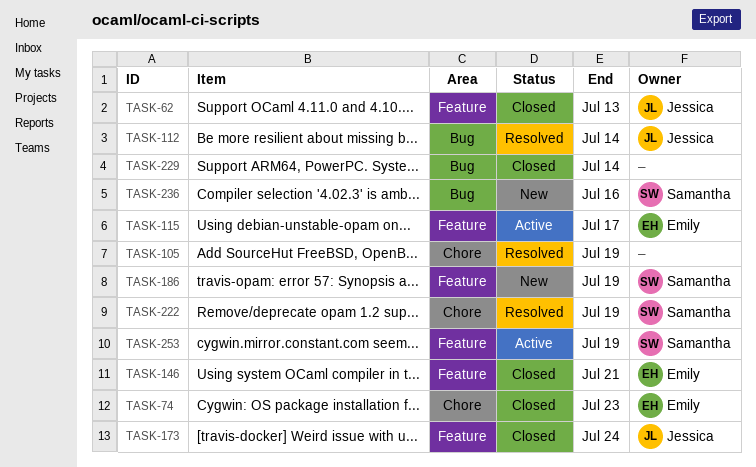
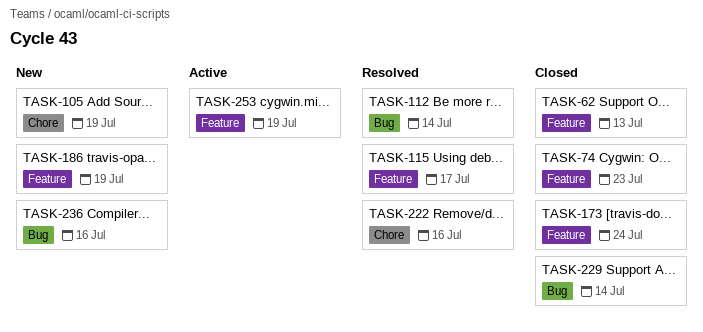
TASK-74, label: Chore -> Feature
TASK-105, status: Resolved -> New
TASK-115, status: Active -> Resolved
TASK-146: present -> none
TASK-222, due: Jul 19 -> Jul 16

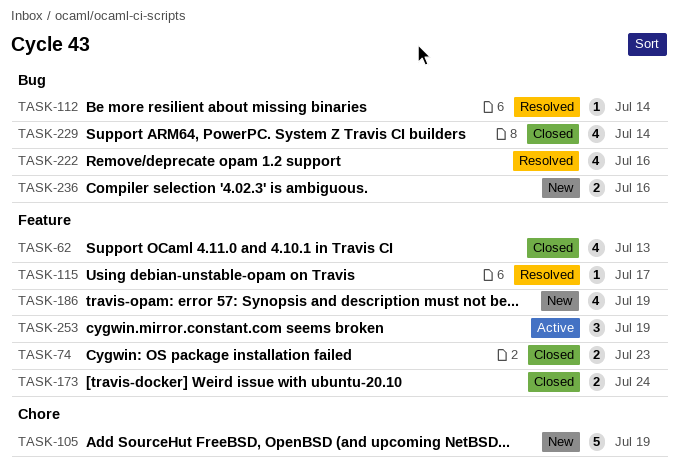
TASK-222, label: Chore -> Bug

